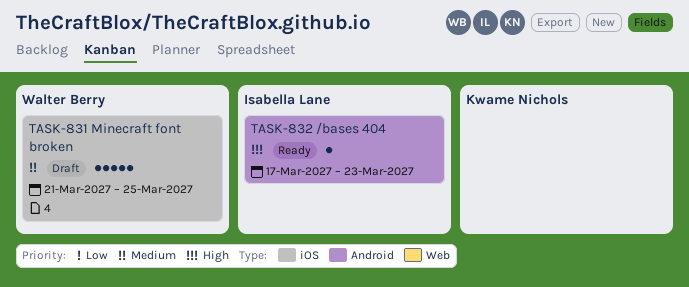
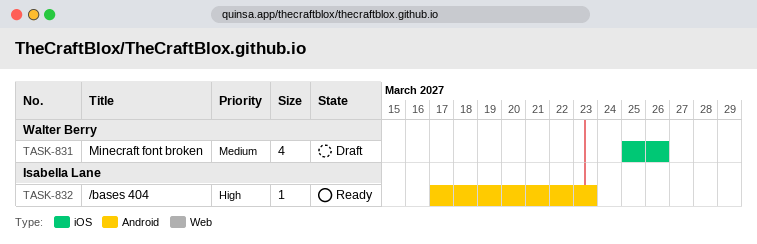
TASK-831, estimate: 5 -> 4
TASK-831, start: Mar 21 -> Mar 25
TASK-831, due: Mar 25 -> Mar 26

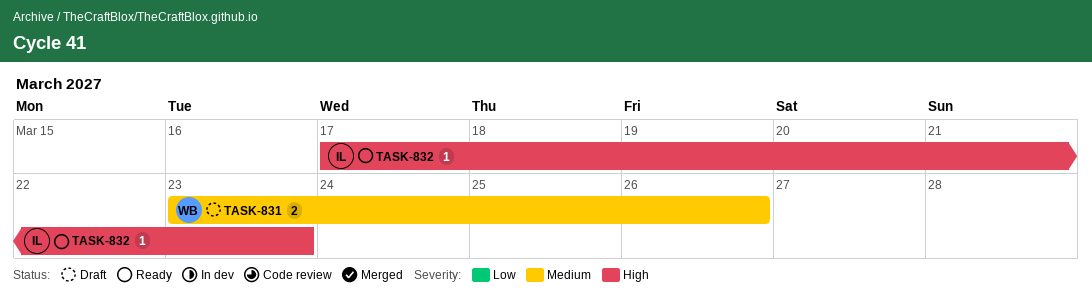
TASK-831, estimate: 4 -> 2
TASK-831, start: Mar 25 -> Mar 23

